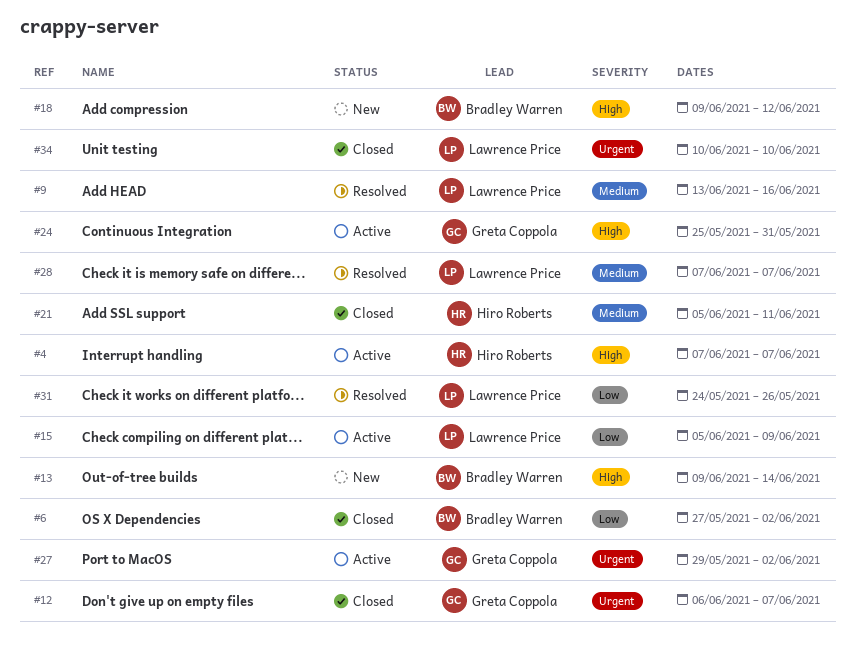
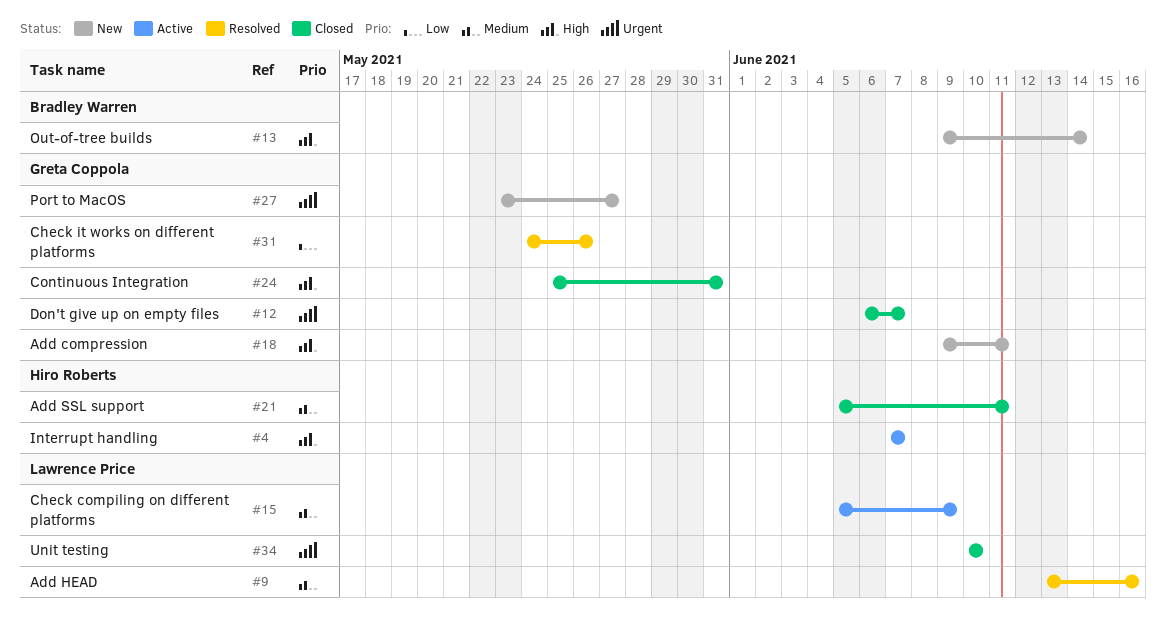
#6: present -> none
#15, priority: Low -> Medium
#18, owner: Bradley Warren -> Greta Coppola
#18, due: Jun 12 -> Jun 11
#24, status: Active -> Closed
#27, status: Active -> New
#27, start: May 29 -> May 23
#27, due: Jun 2 -> May 27
#28: present -> none
#31, owner: Lawrence Price -> Greta Coppola

